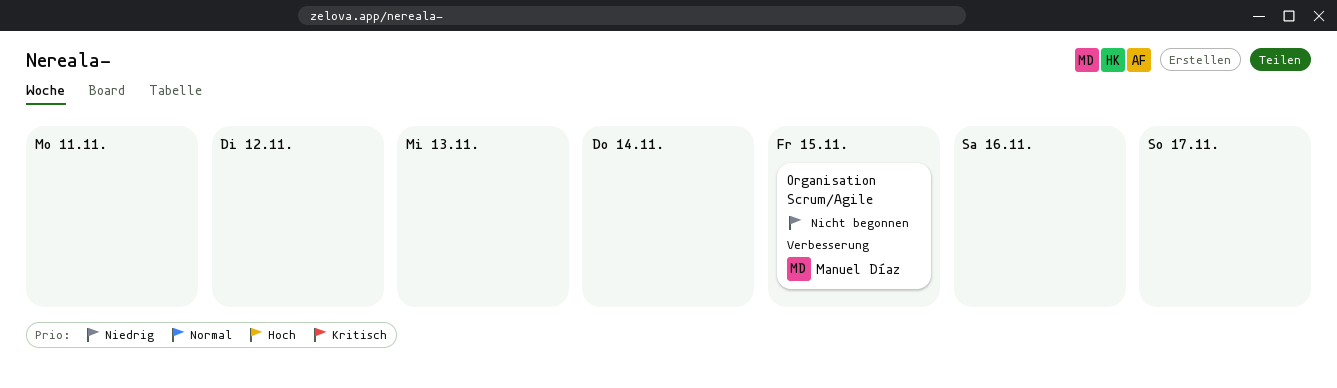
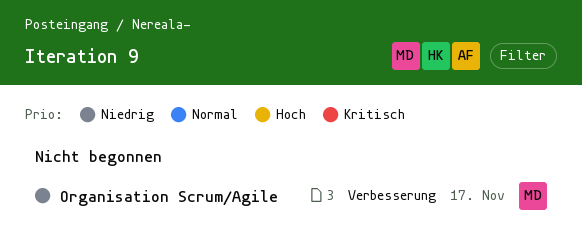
Organisation Scrum/Agile, due: Nov 15 -> Nov 17

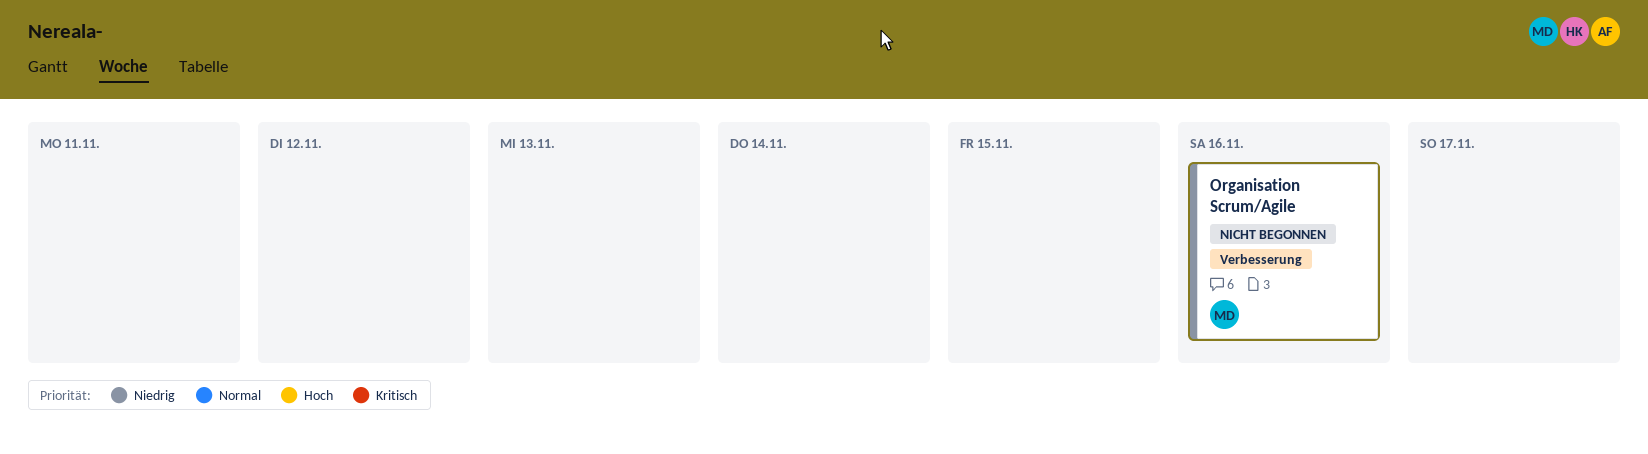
Organisation Scrum/Agile, due: Nov 17 -> Nov 16

